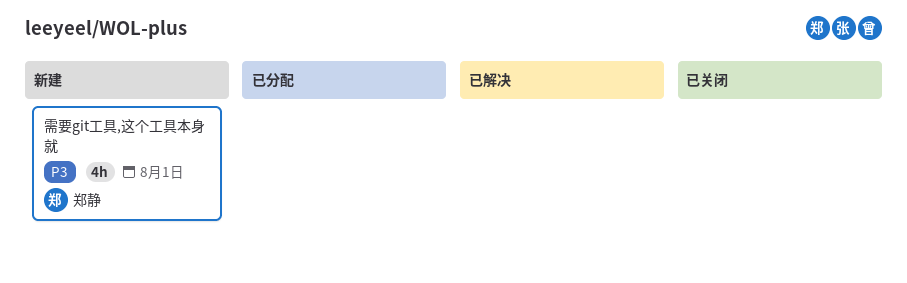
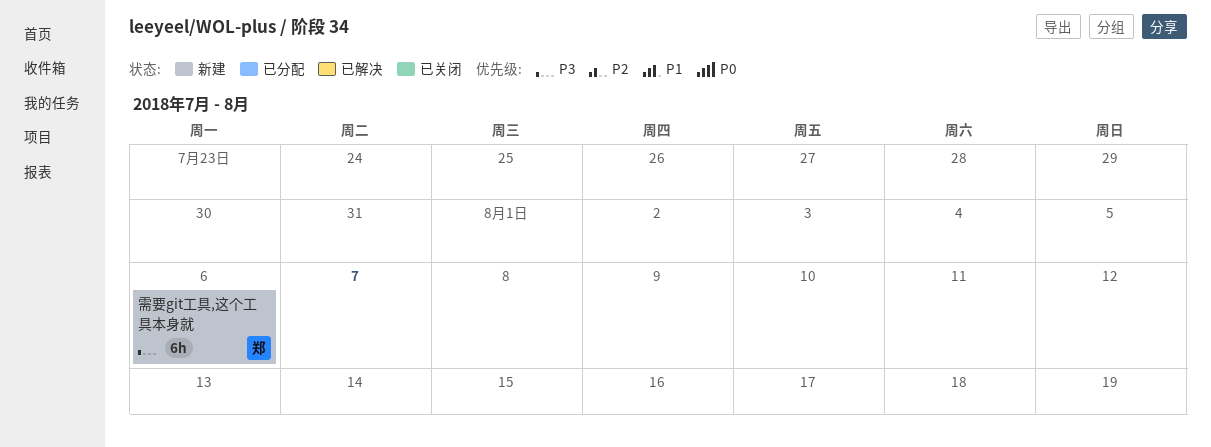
需要git工具,这个工具本身就, estimate: 4h -> 6h
需要git工具,这个工具本身就, due: Aug 1 -> Aug 6

